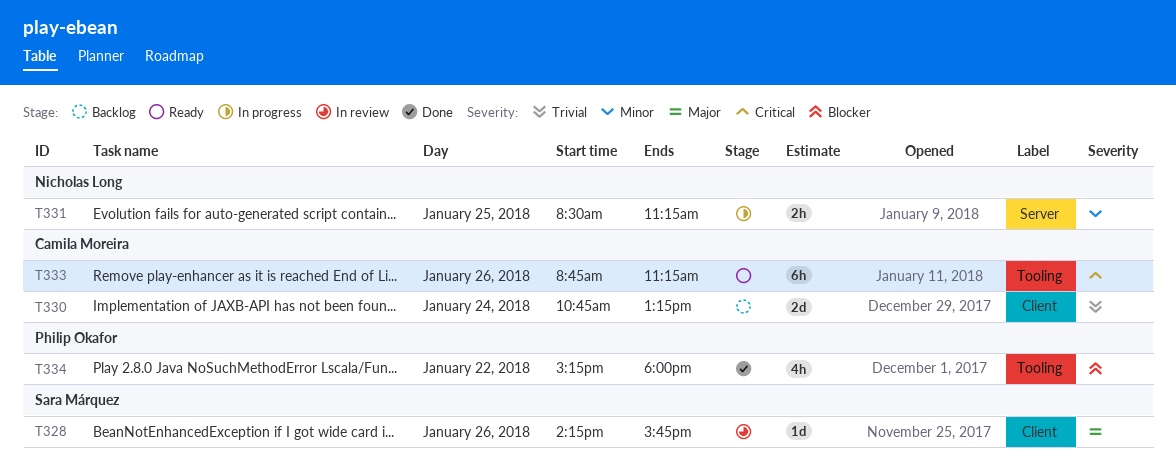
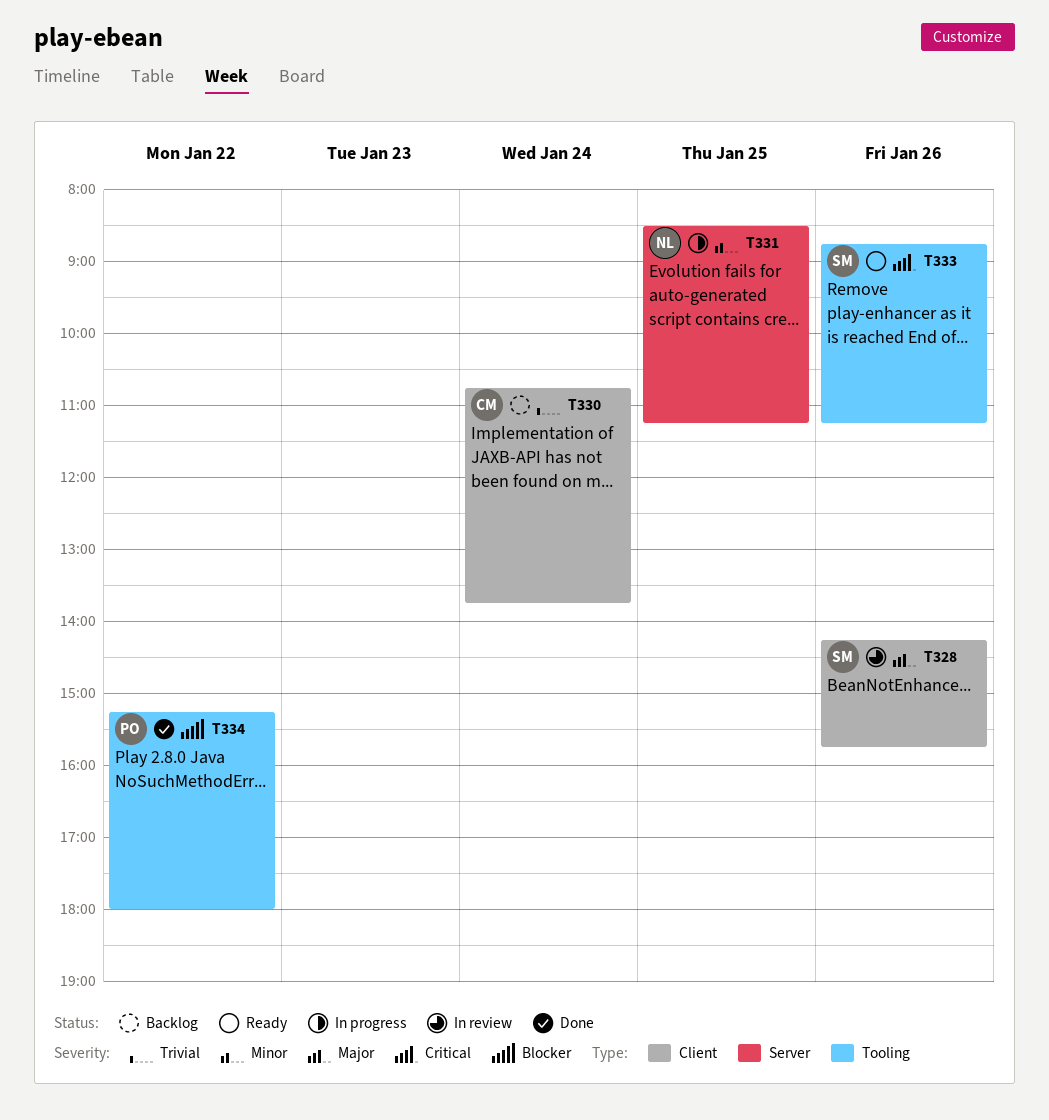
T330, ends: 13:15 -> 13:45
T333, owner: Camila Moreira -> Sara Márquez

